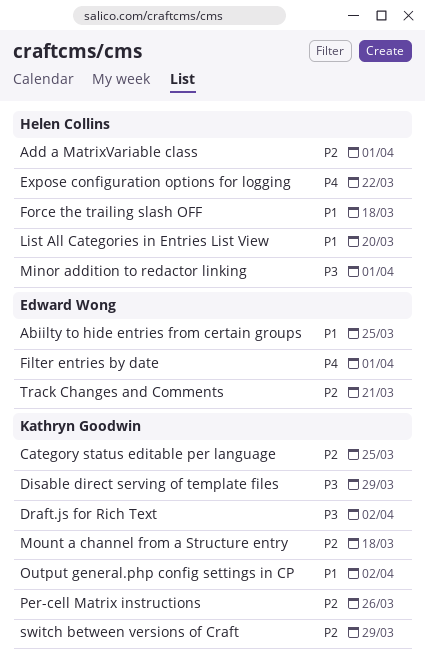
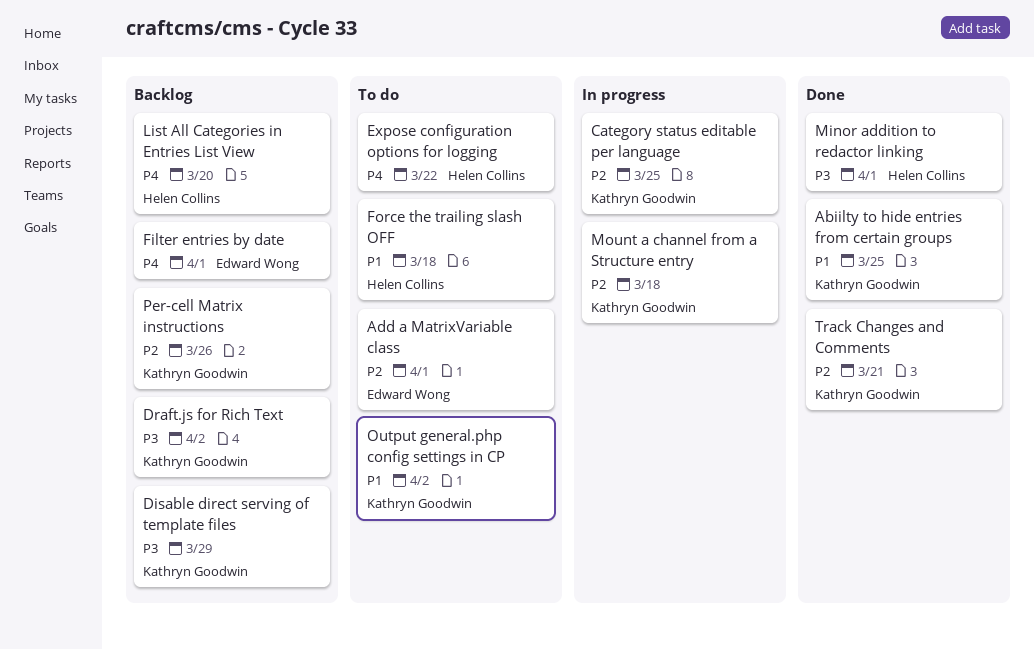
Abiilty to hide entries from certain groups, owner: Edward Wong -> Kathryn Goodwin
Add a MatrixVariable class, owner: Helen Collins -> Edward Wong
List All Categories in Entries List View, priority: P1 -> P4
switch between versions of Craft: present -> none
Track Changes and Comments, owner: Edward Wong -> Kathryn Goodwin

